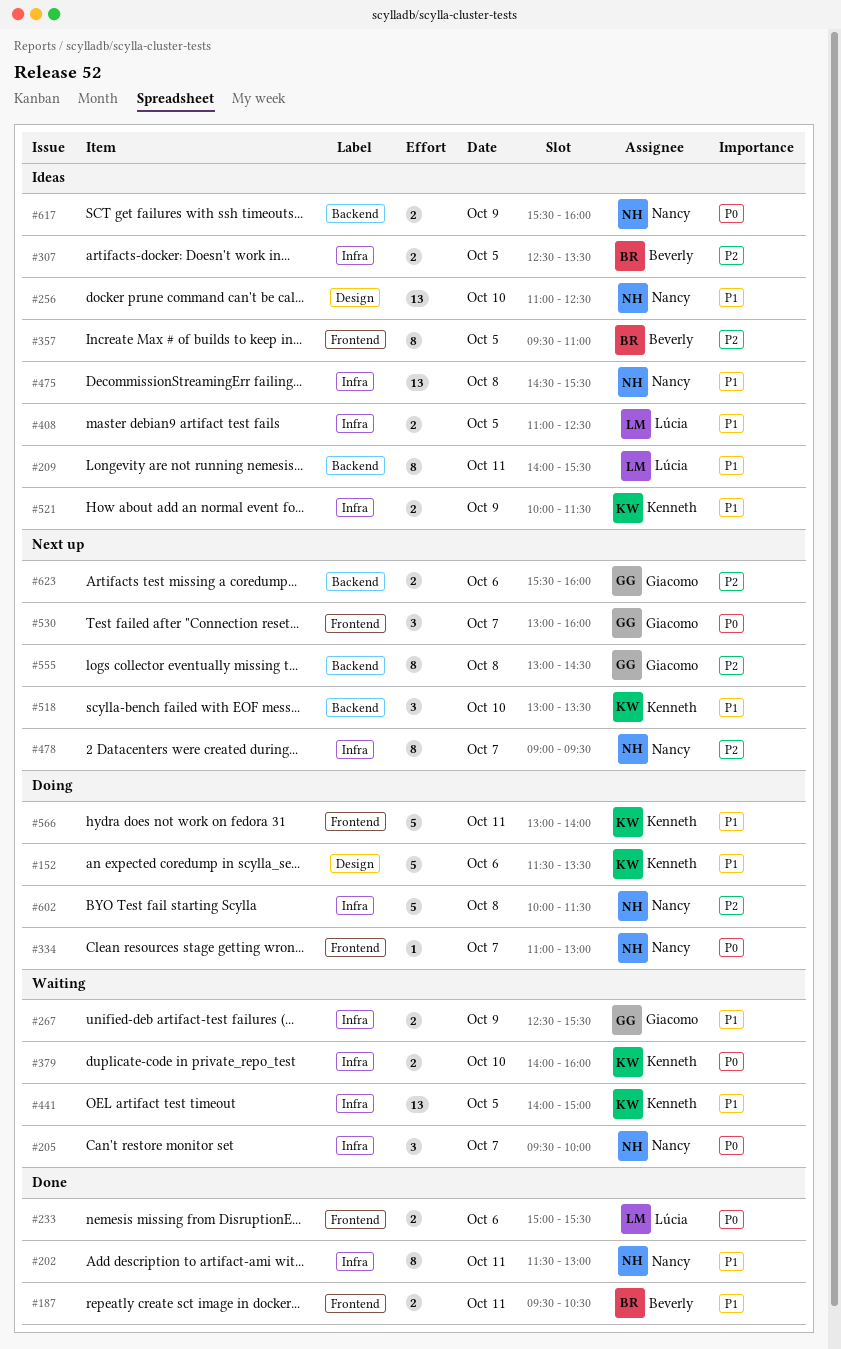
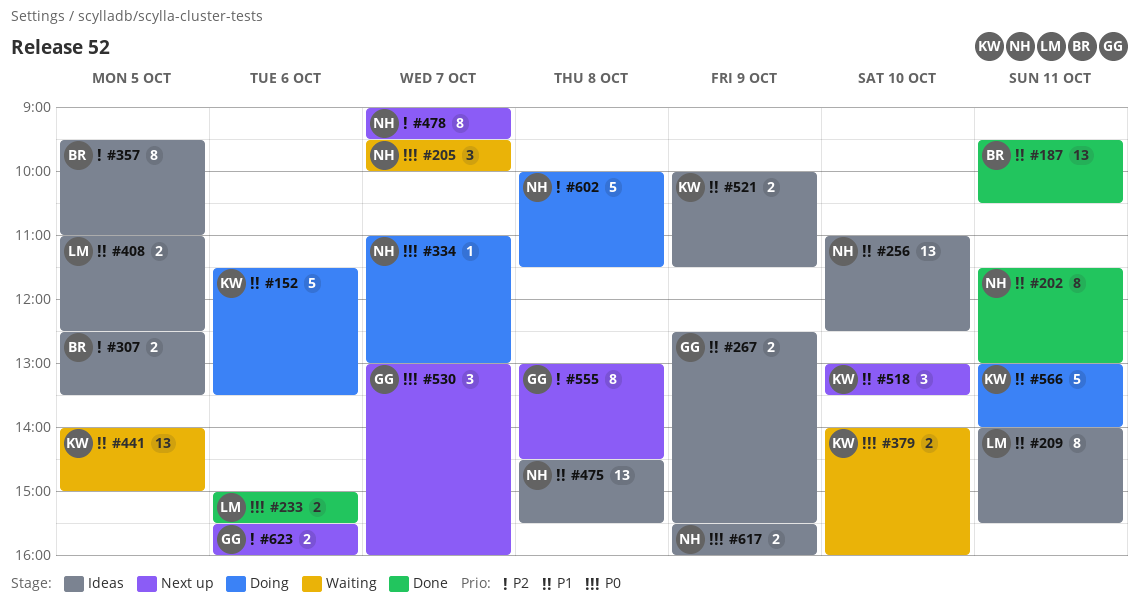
#187, estimate: 2 -> 13
#267, status: Waiting -> Ideas

